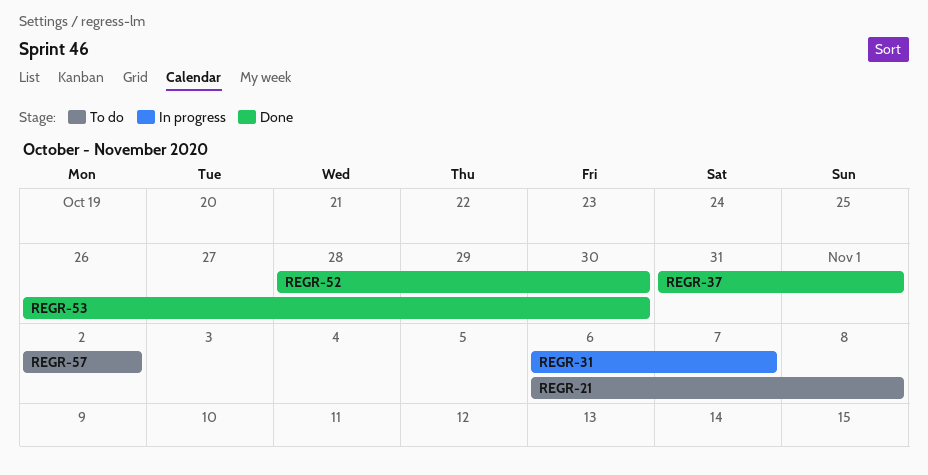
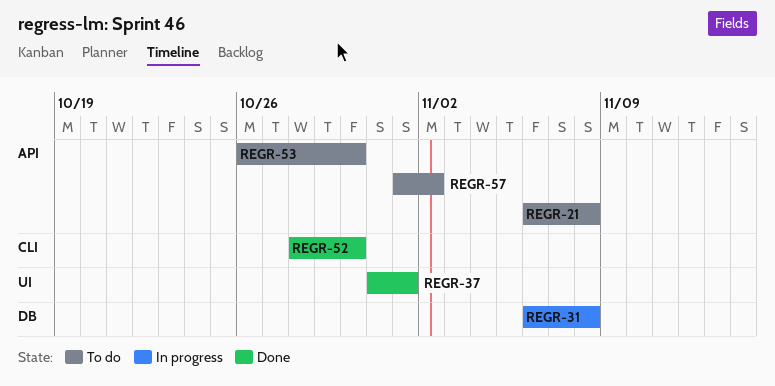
REGR-31, due: Nov 7 -> Nov 8
REGR-53, status: Done -> To do
REGR-57, start: Nov 2 -> Nov 1

